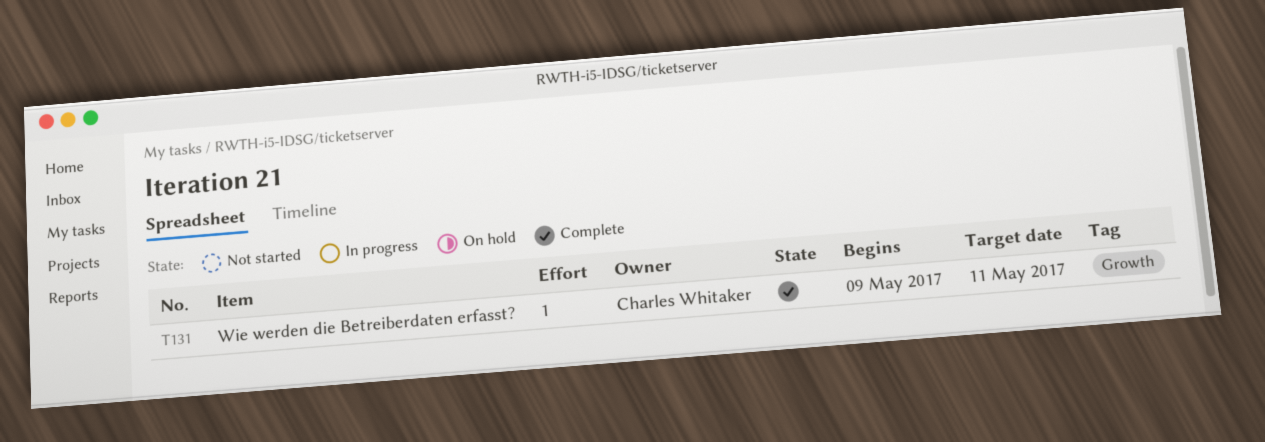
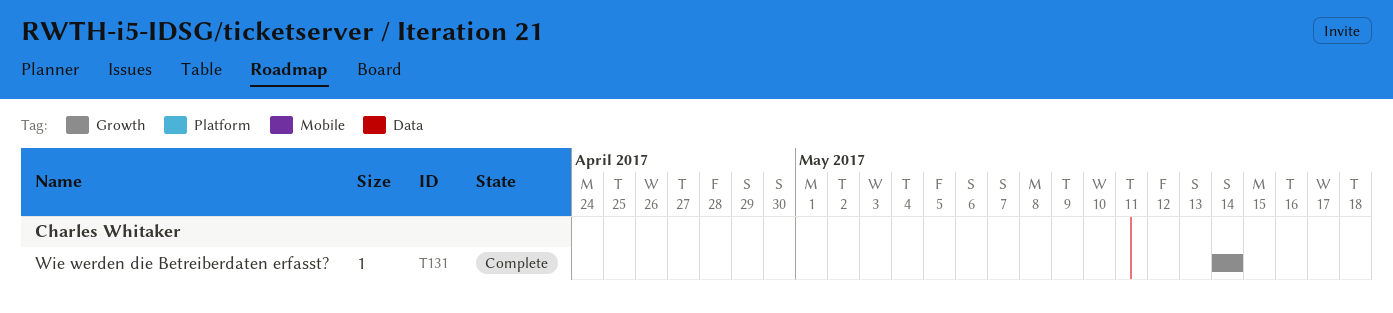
T131, start: May 9 -> May 14
T131, due: May 11 -> May 14

